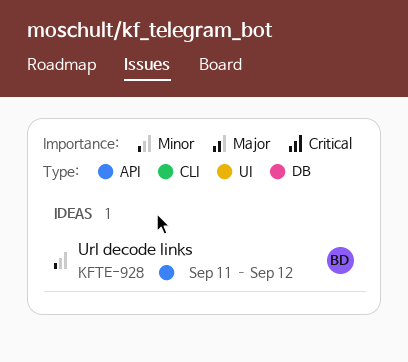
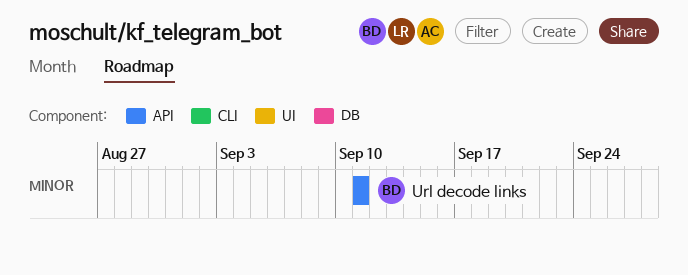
Url decode links, due: Sep 12 -> Sep 11

